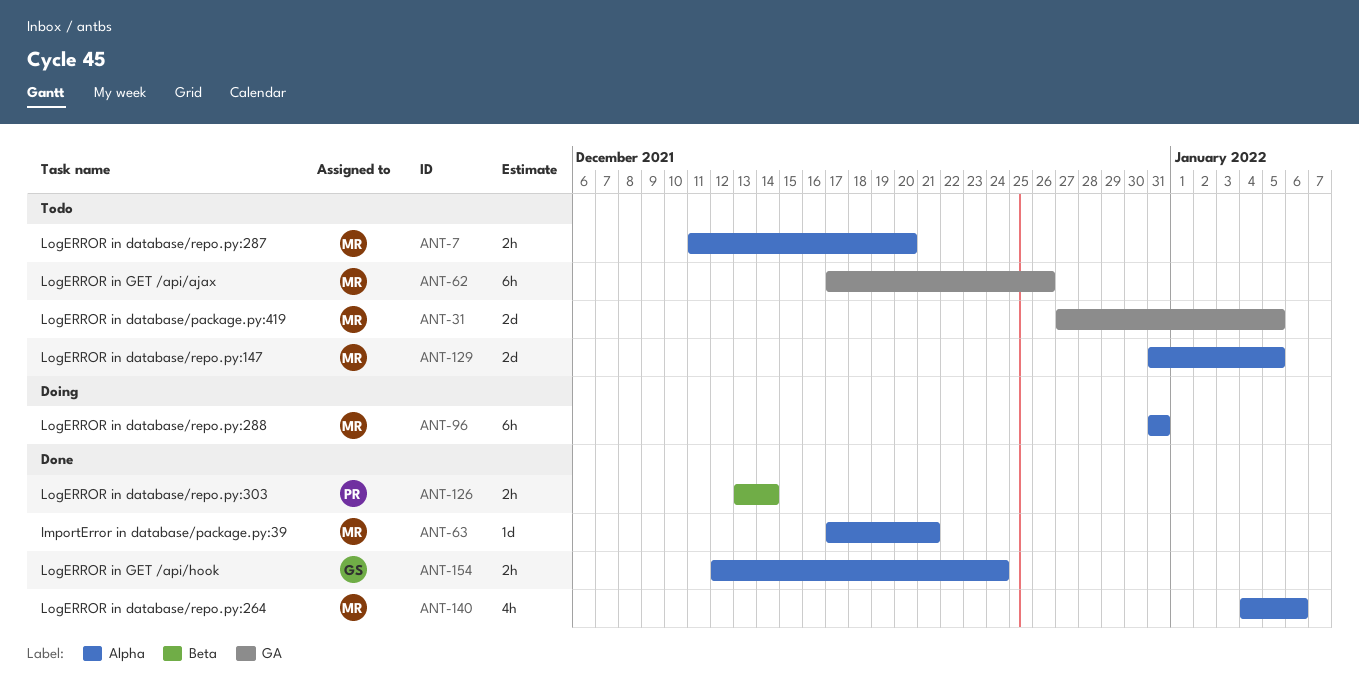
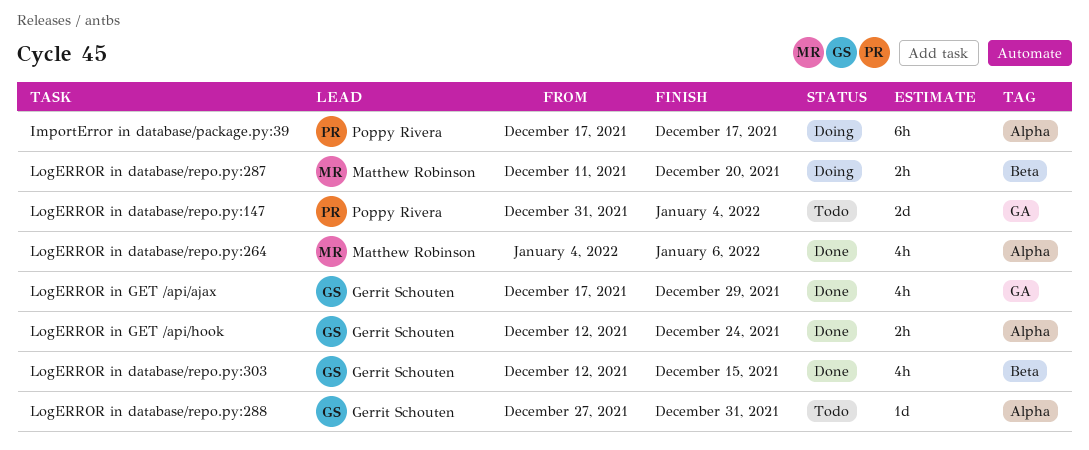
ImportError in database/package.py:39, status: Done -> Doing
ImportError in database/package.py:39, owner: Matthew Robinson -> Poppy Rivera
ImportError in database/package.py:39, estimate: 1d -> 6h
ImportError in database/package.py:39, due: Dec 21 -> Dec 17
LogERROR in database/package.py:419: present -> none
LogERROR in database/repo.py:147, owner: Matthew Robinson -> Poppy Rivera
LogERROR in database/repo.py:147, label: Alpha -> GA
LogERROR in database/repo.py:147, due: Jan 5 -> Jan 4
LogERROR in database/repo.py:287, status: Todo -> Doing
LogERROR in database/repo.py:287, label: Alpha -> Beta
LogERROR in database/repo.py:288, status: Doing -> Todo
LogERROR in database/repo.py:288, owner: Matthew Robinson -> Gerrit Schouten
LogERROR in database/repo.py:288, estimate: 6h -> 1d
LogERROR in database/repo.py:288, start: Dec 31 -> Dec 27
LogERROR in database/repo.py:303, owner: Poppy Rivera -> Gerrit Schouten
LogERROR in database/repo.py:303, estimate: 2h -> 4h
LogERROR in database/repo.py:303, start: Dec 13 -> Dec 12
LogERROR in database/repo.py:303, due: Dec 14 -> Dec 15
LogERROR in GET /api/ajax, status: Todo -> Done
LogERROR in GET /api/ajax, owner: Matthew Robinson -> Gerrit Schouten
LogERROR in GET /api/ajax, estimate: 6h -> 4h
LogERROR in GET /api/ajax, due: Dec 26 -> Dec 29

